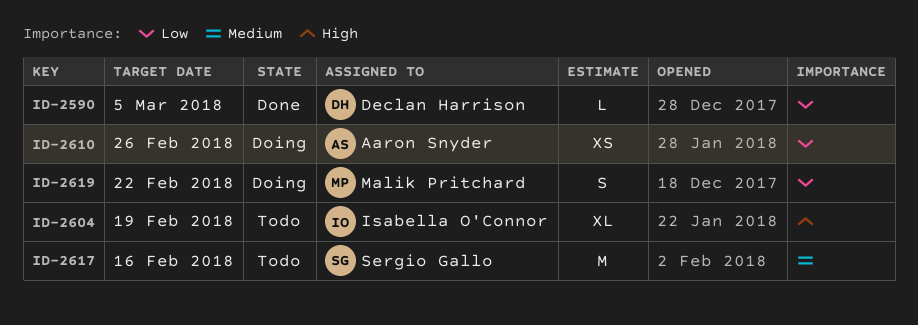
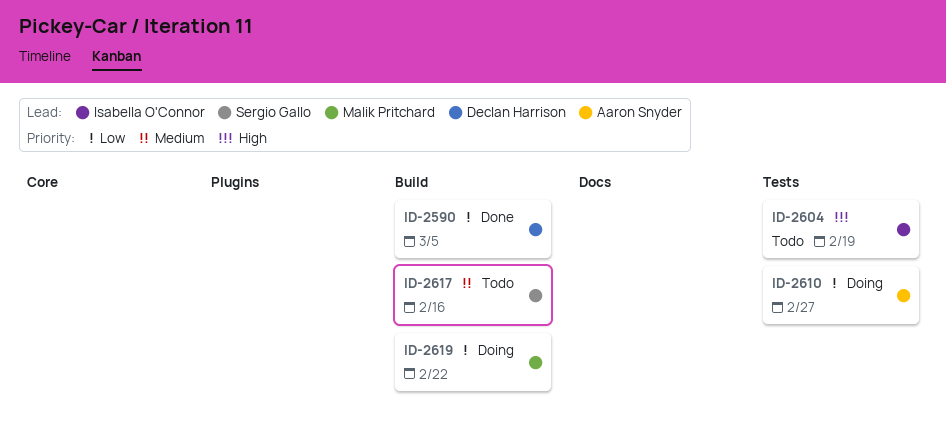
ID-2610, due: Feb 26 -> Feb 27

